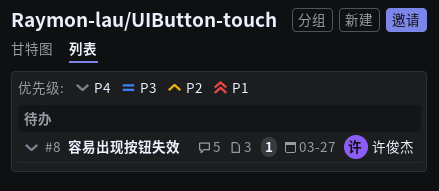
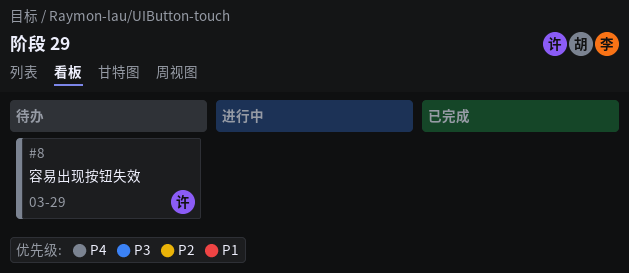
#8, due: Mar 27 -> Mar 29

